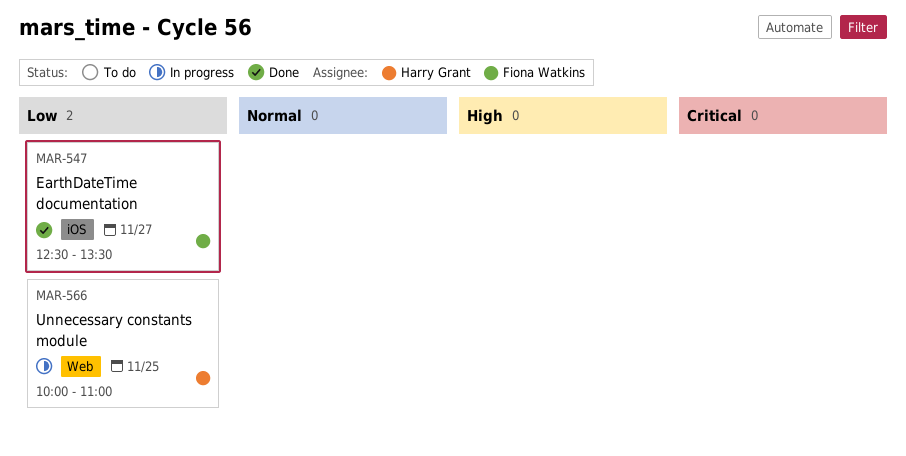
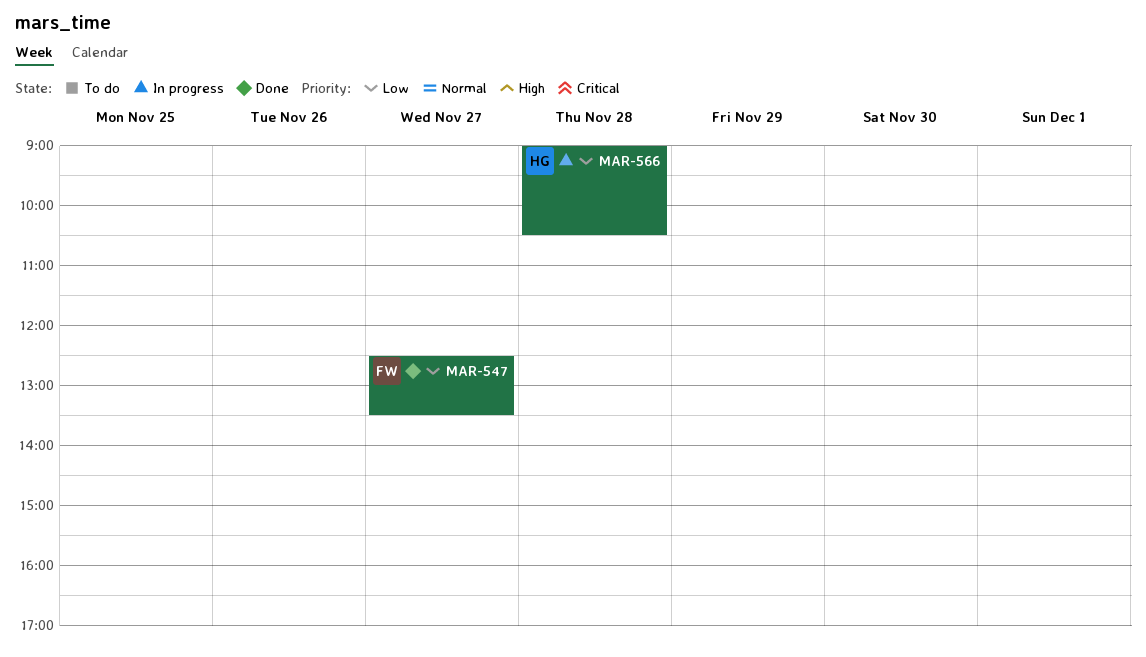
MAR-566, day: Nov 25 -> Nov 28
MAR-566, begins: 10:00 -> 09:00
MAR-566, ends: 11:00 -> 10:30

